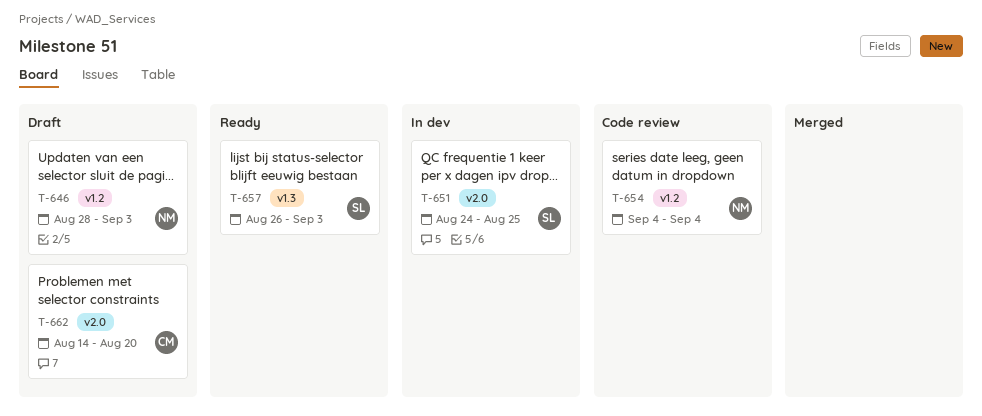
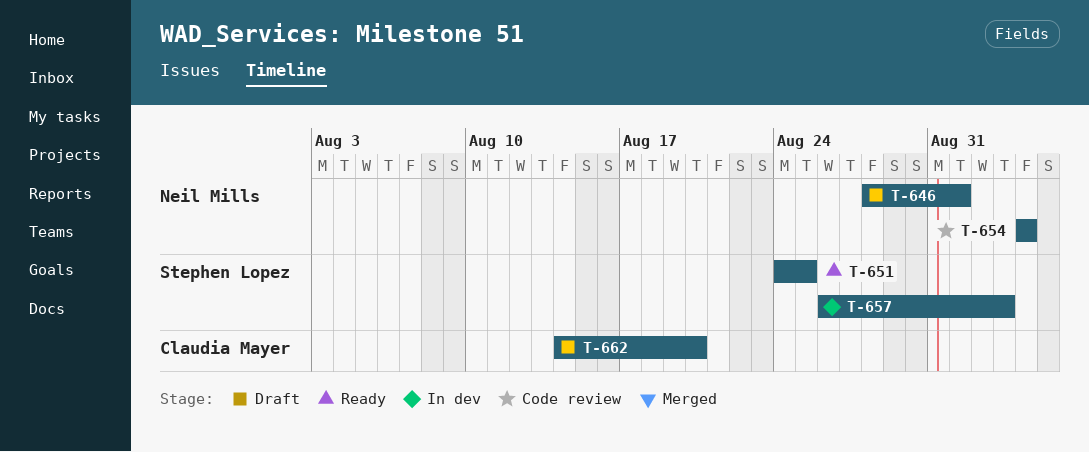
T-646, due: Sep 3 -> Sep 1
T-651, status: In dev -> Ready
T-657, status: Ready -> In dev

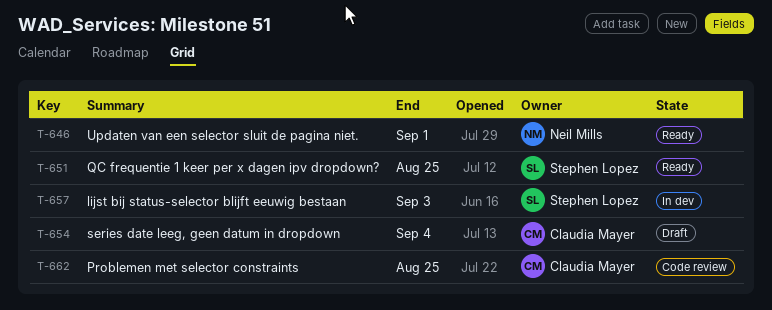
T-646, status: Draft -> Ready
T-654, status: Code review -> Draft
T-654, owner: Neil Mills -> Claudia Mayer
T-662, status: Draft -> Code review
T-662, due: Aug 20 -> Aug 25

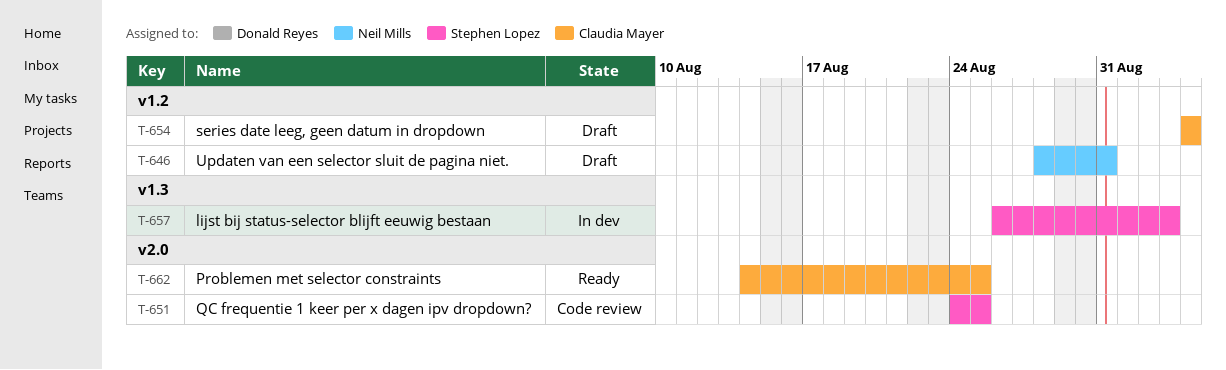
T-646, status: Ready -> Draft
T-646, due: Sep 1 -> Aug 31
T-651, status: Ready -> Code review
T-662, status: Code review -> Ready

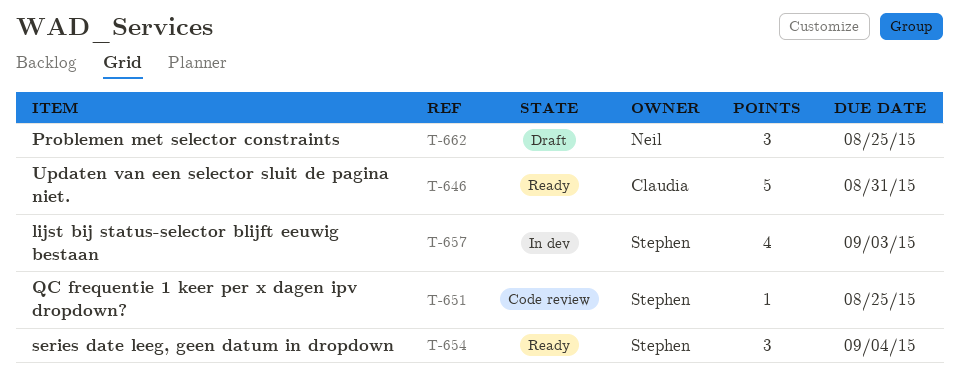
T-646, status: Draft -> Ready
T-646, owner: Neil Mills -> Claudia Mayer
T-654, status: Draft -> Ready
T-654, owner: Claudia Mayer -> Stephen Lopez
T-662, status: Ready -> Draft
T-662, owner: Claudia Mayer -> Neil Mills

